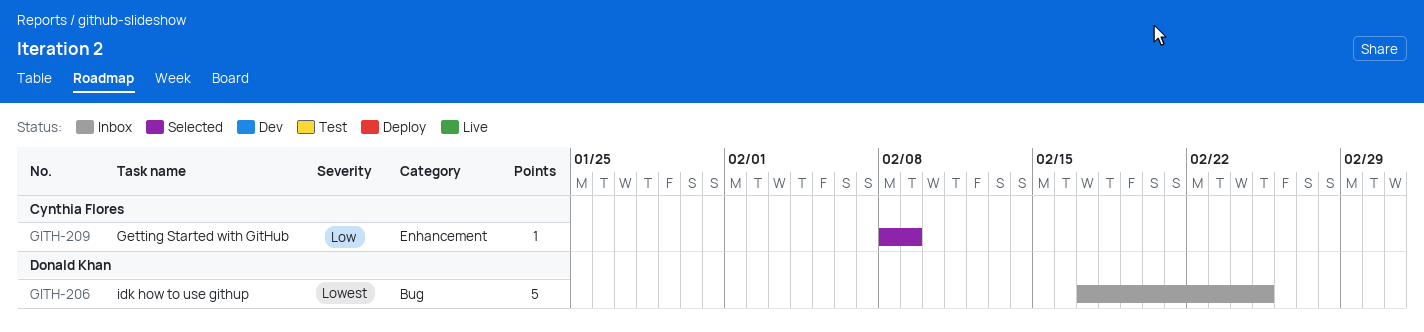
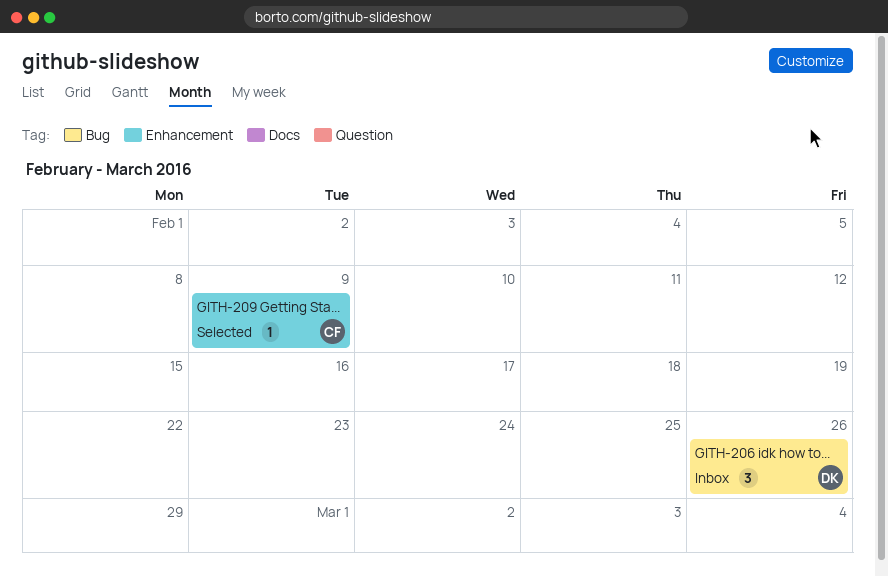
GITH-206, estimate: 5 -> 3
GITH-206, due: Feb 25 -> Feb 26

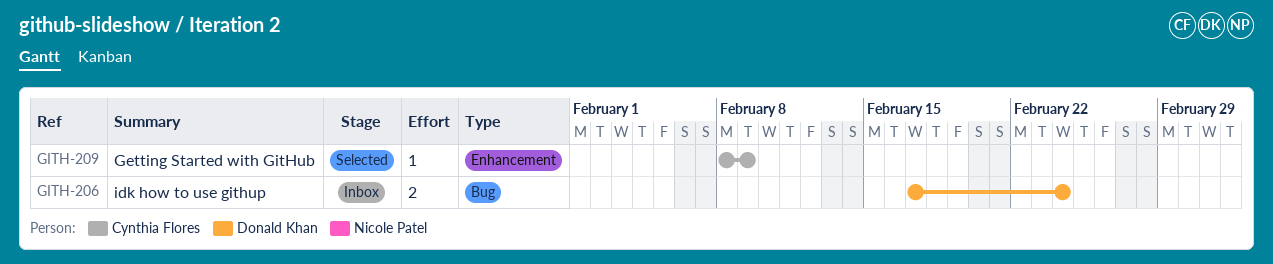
GITH-206, estimate: 3 -> 2
GITH-206, due: Feb 26 -> Feb 24

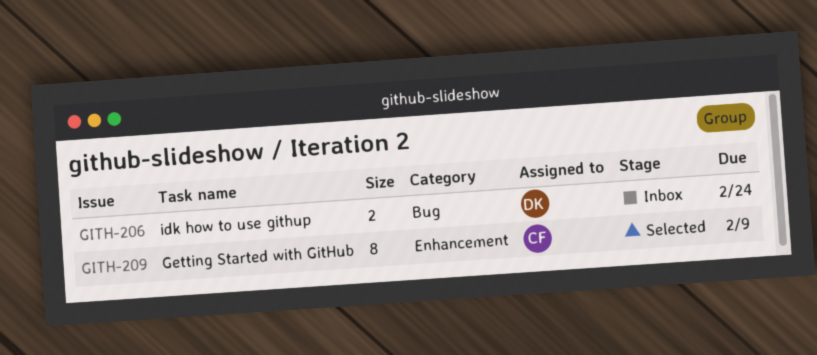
GITH-209, estimate: 1 -> 8

